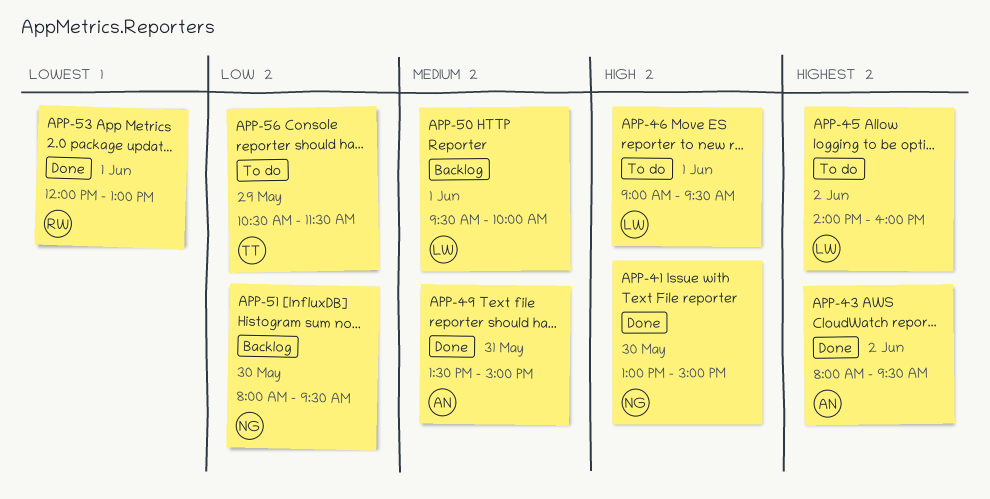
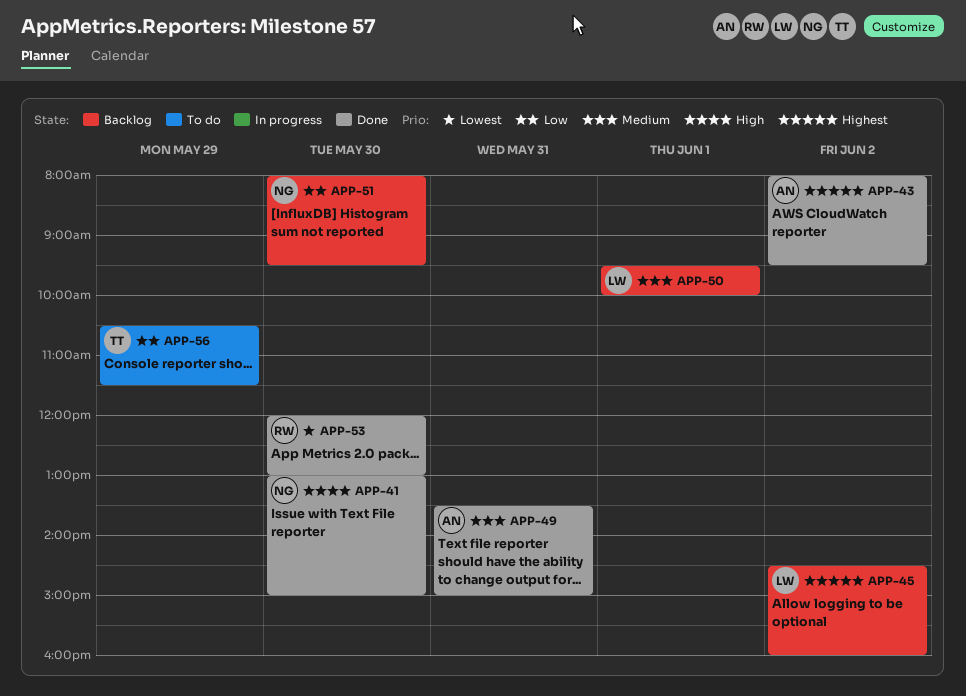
APP-45, status: To do -> Backlog
APP-45, begins: 14:00 -> 14:30
APP-46: present -> none
APP-53, day: Jun 1 -> May 30

